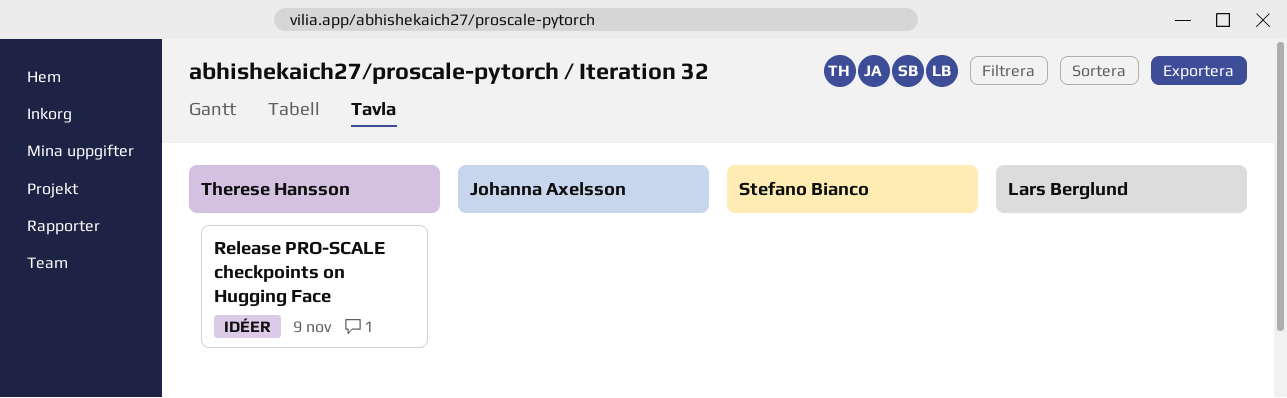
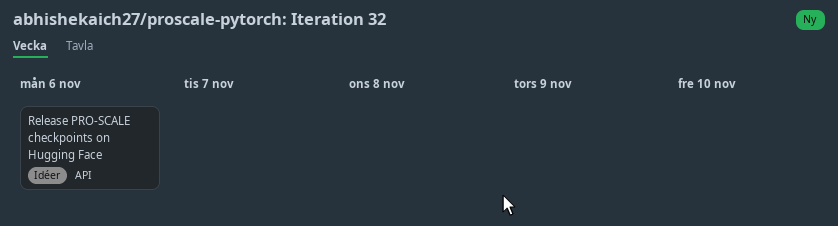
Release PRO-SCALE checkpoints on Hugging Face, due: Nov 9 -> Nov 6

